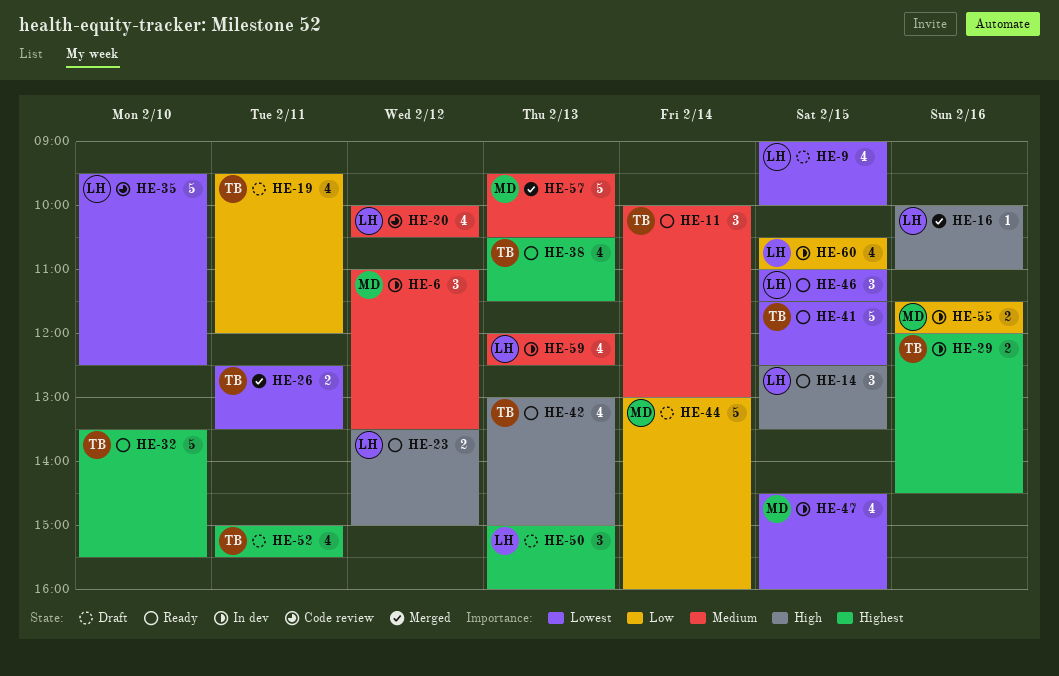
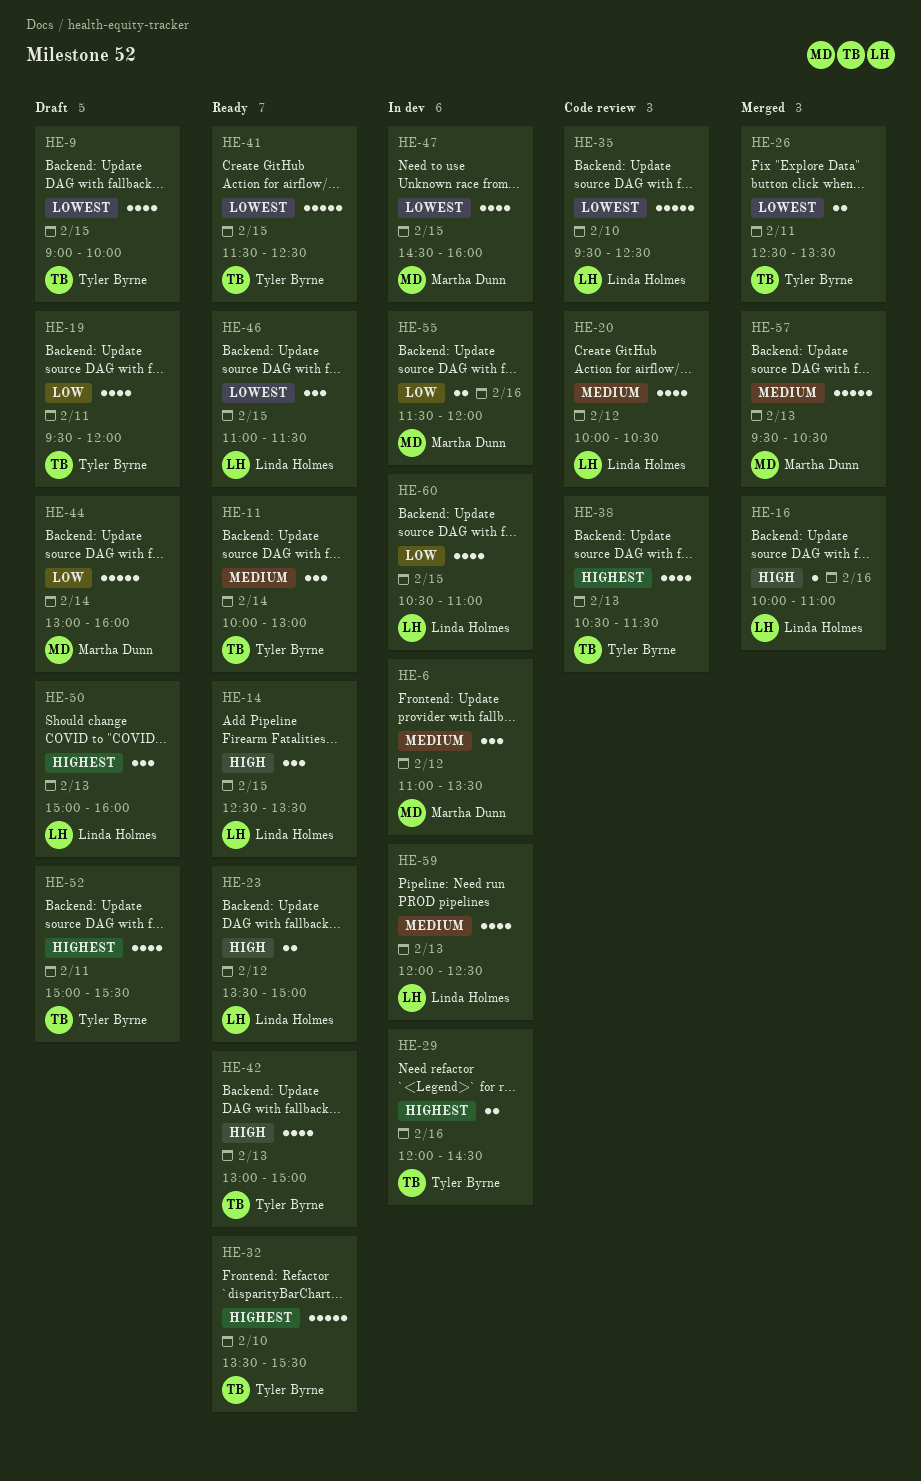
HE-9, owner: Linda Holmes -> Tyler Byrne
HE-38, status: Ready -> Code review

